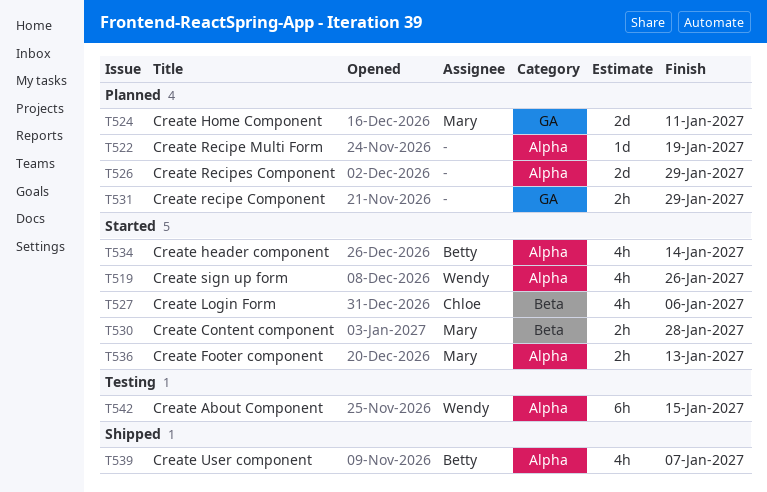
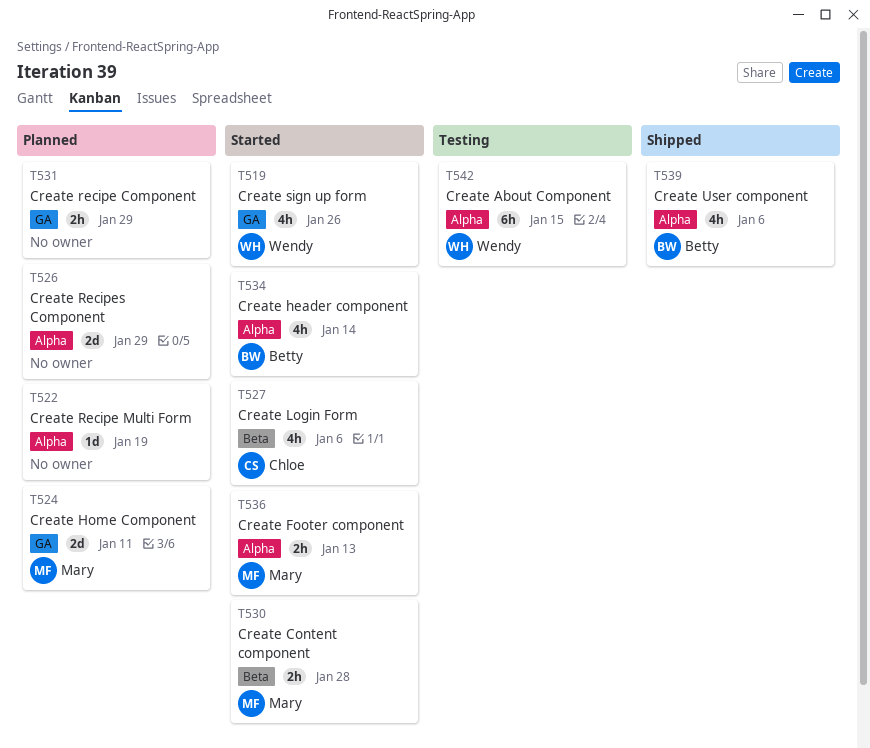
T519, label: Alpha -> GA
T539, due: Jan 7 -> Jan 6

